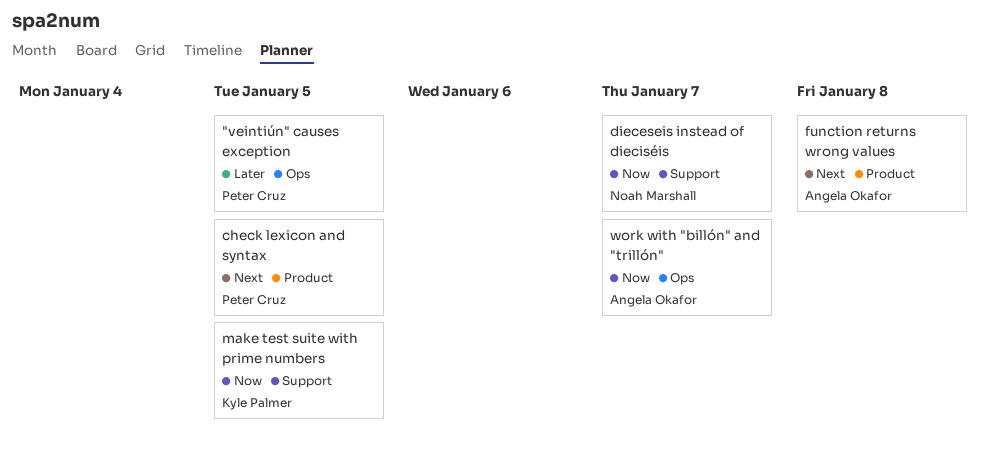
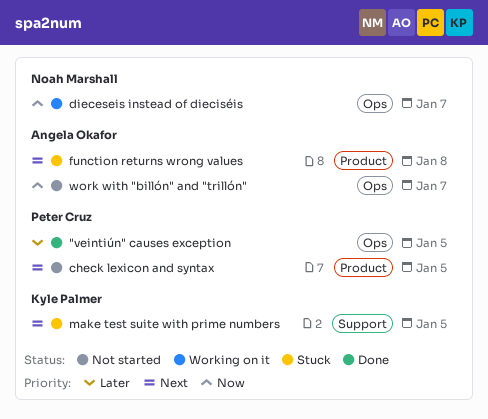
dieceseis instead of dieciséis, label: Support -> Ops
make test suite with prime numbers, priority: Now -> Next

